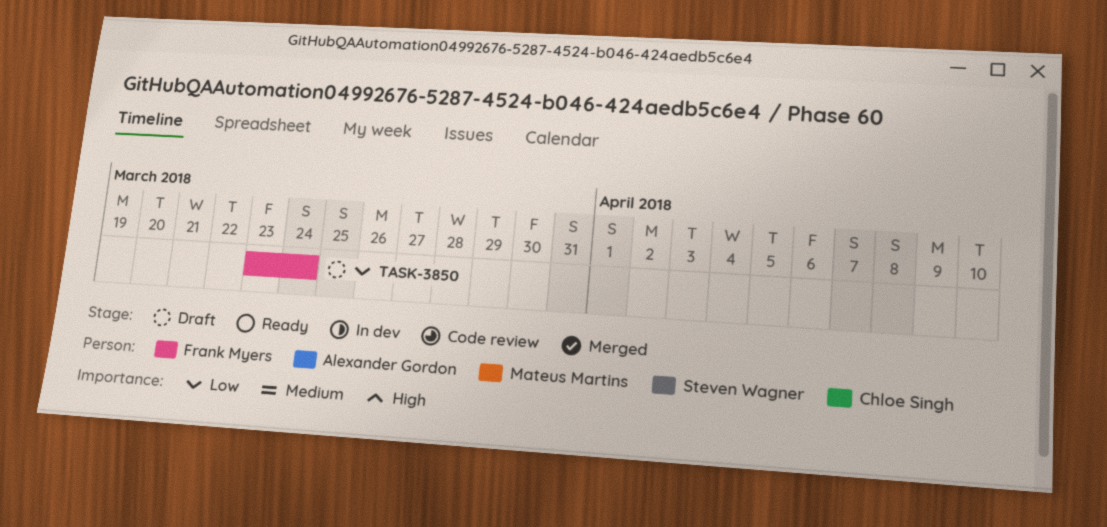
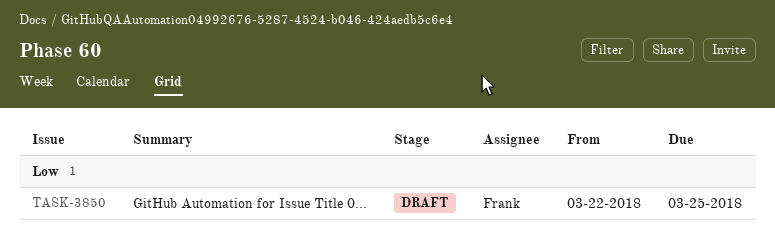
TASK-3850, start: Mar 23 -> Mar 22
TASK-3850, due: Mar 24 -> Mar 25

